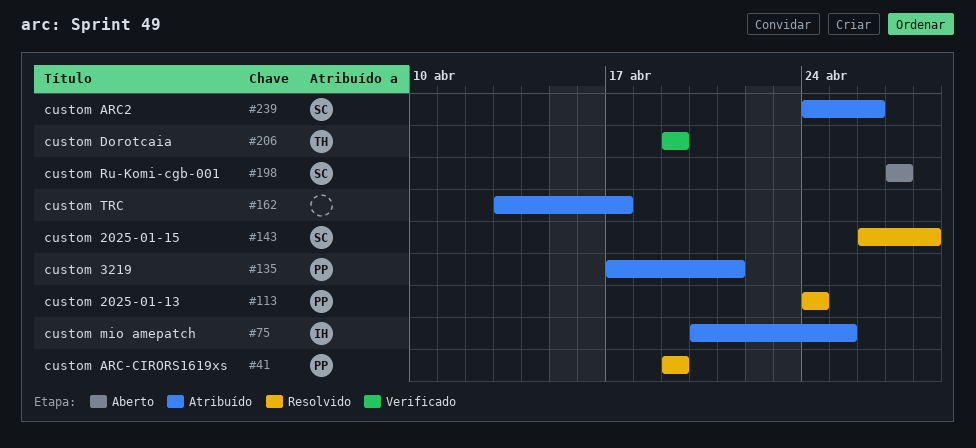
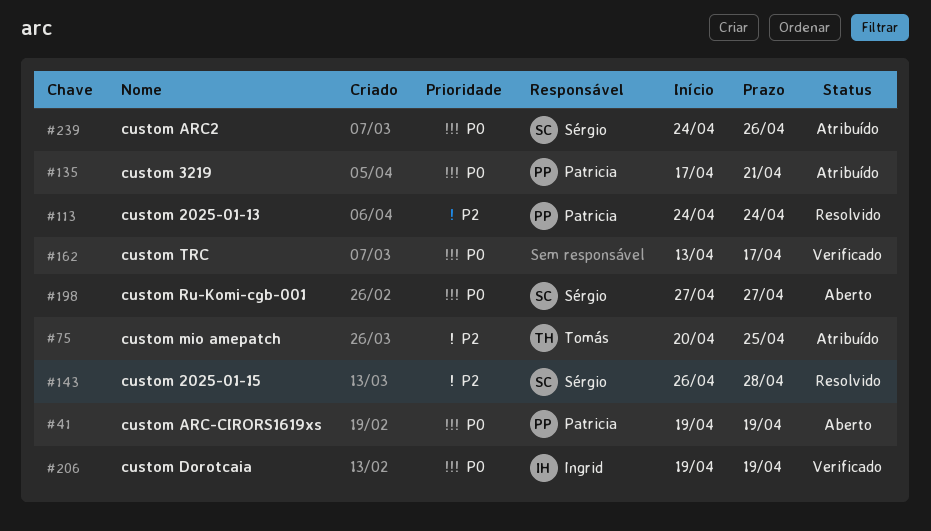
#41, status: Resolvido -> Aberto
#75, owner: Ingrid -> Tomás
#162, status: Atribuído -> Verificado
#206, owner: Tomás -> Ingrid

